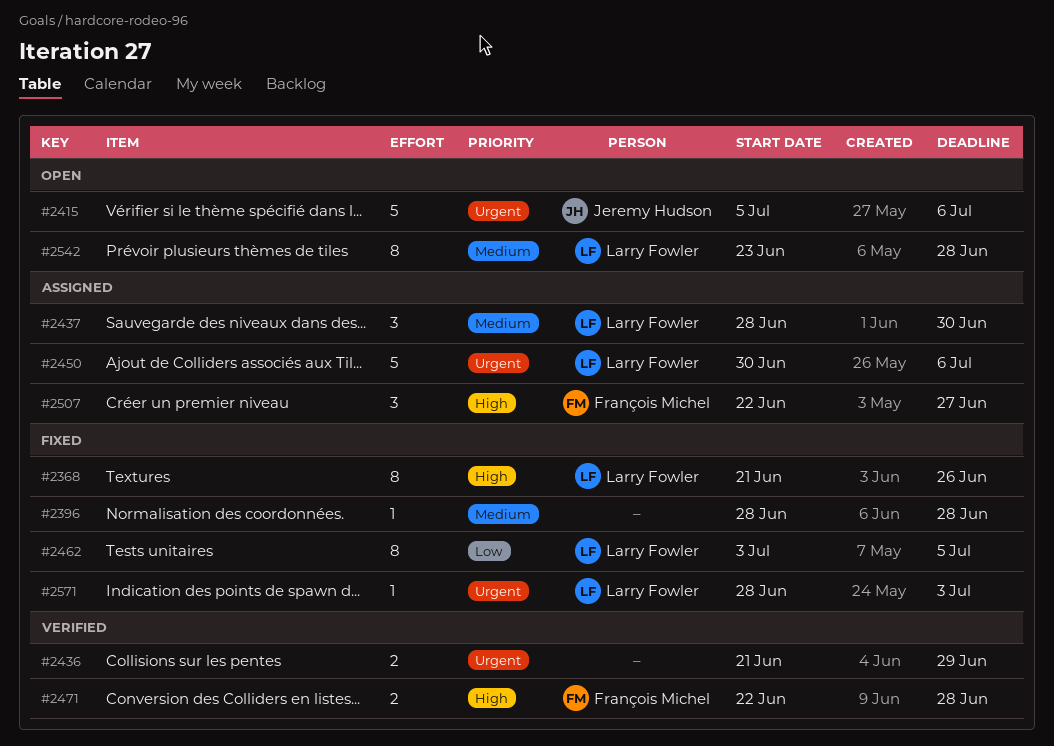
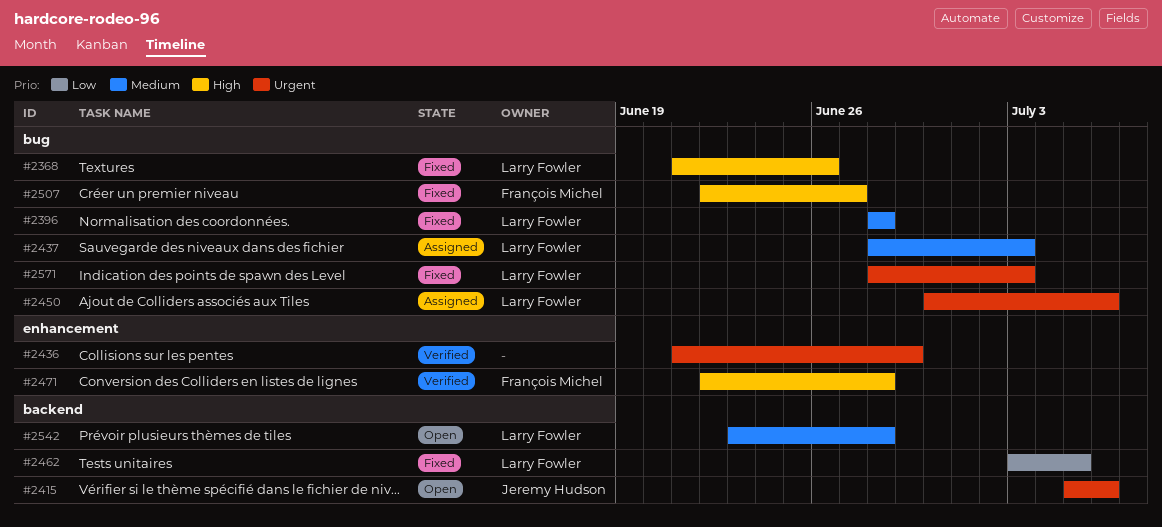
#2396, owner: none -> Larry Fowler
#2437, due: Jun 30 -> Jul 3
#2507, status: Assigned -> Fixed

